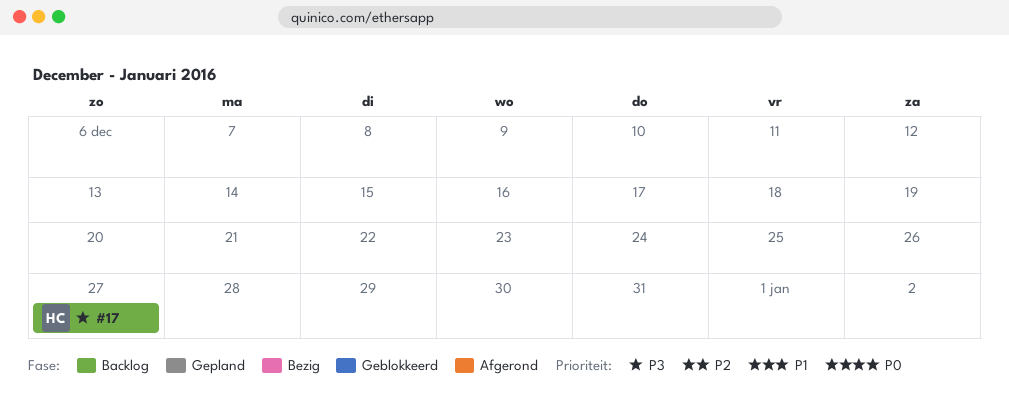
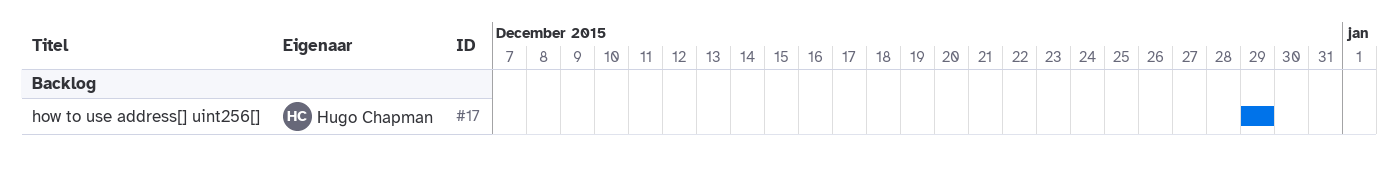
#17, start: Dec 27 -> Dec 29
#17, due: Dec 27 -> Dec 29

